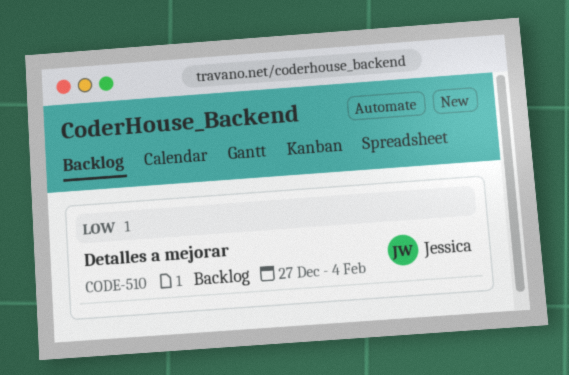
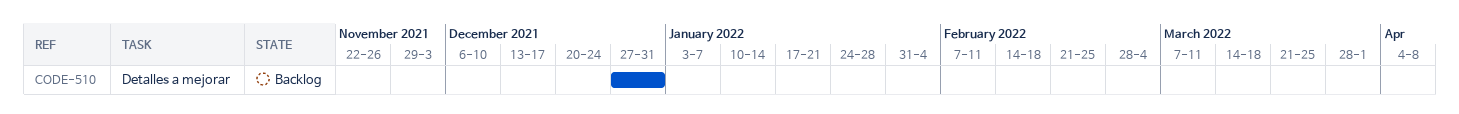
CODE-510, due: Feb 4 -> Dec 31

